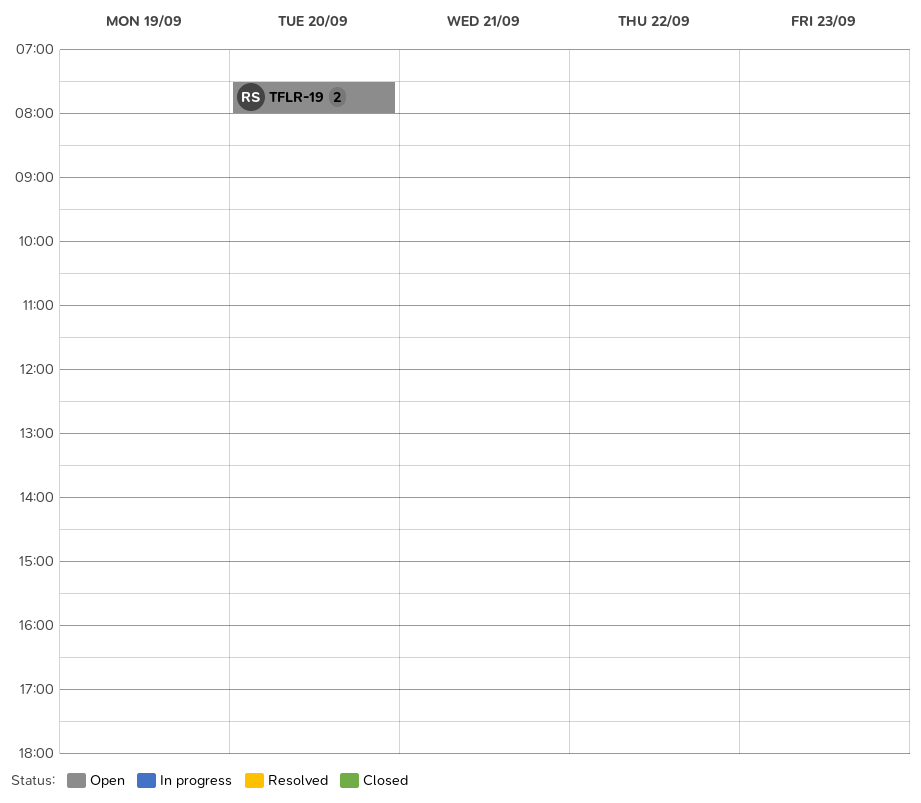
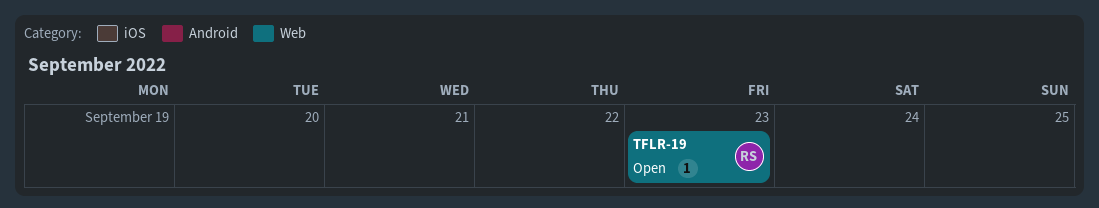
TFLR-19, estimate: 2 -> 1
TFLR-19, day: Sep 20 -> Sep 23

